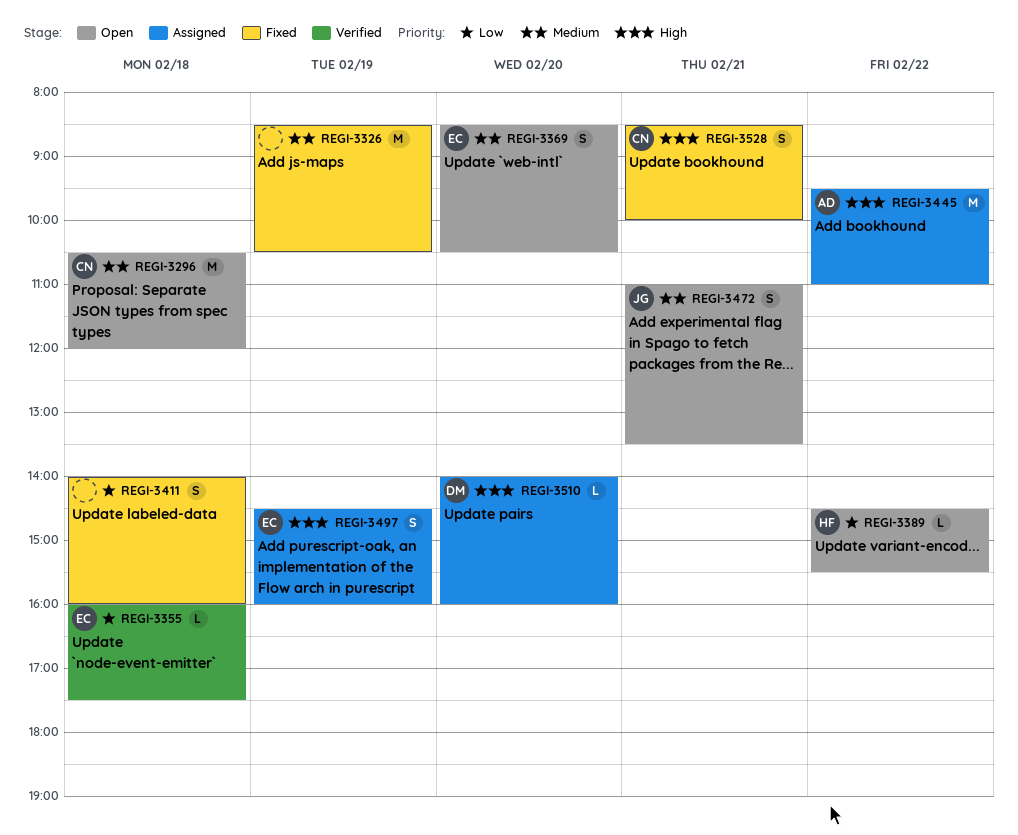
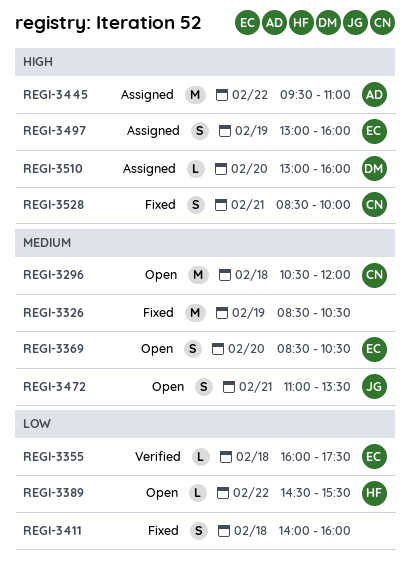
REGI-3497, begins: 14:30 -> 13:00
REGI-3510, begins: 14:00 -> 13:00

